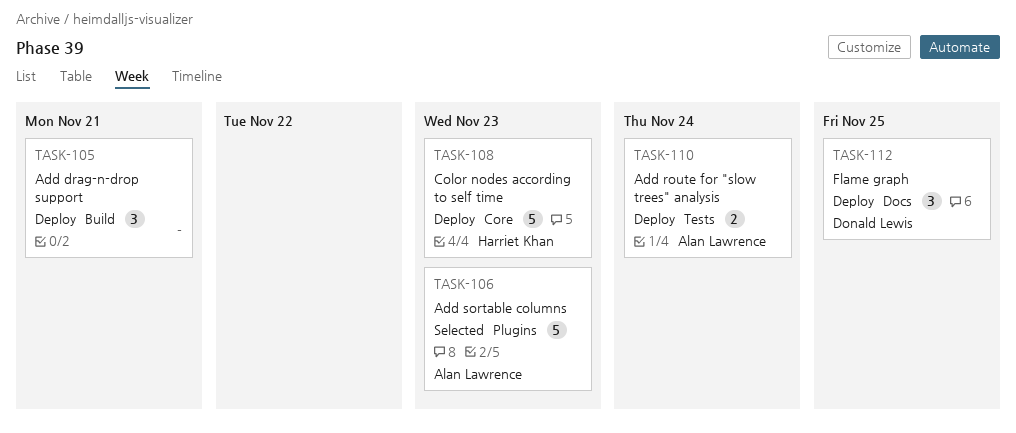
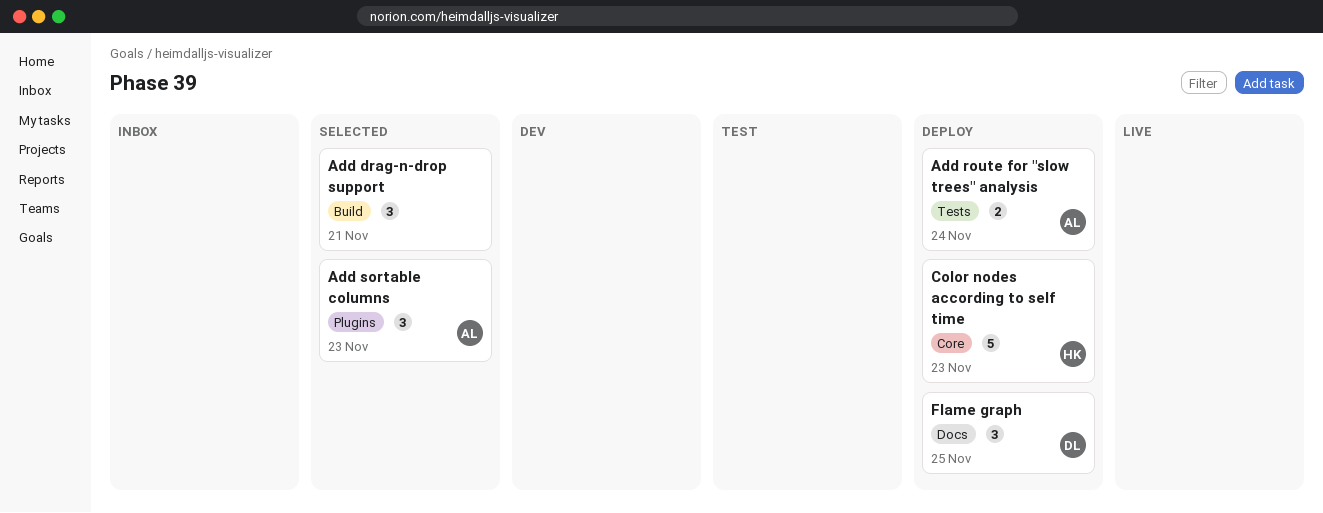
Add drag-n-drop support, status: Deploy -> Selected
Add sortable columns, estimate: 5 -> 3

